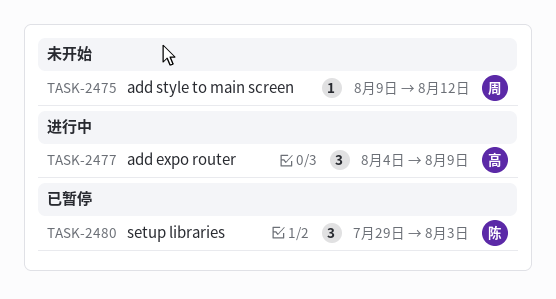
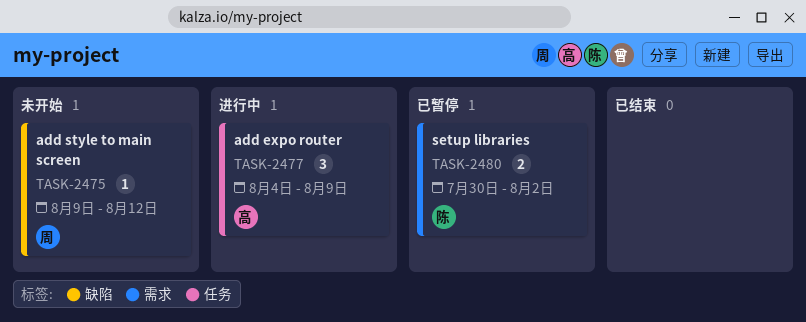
TASK-2480, estimate: 3 -> 2
TASK-2480, start: Jul 29 -> Jul 30
TASK-2480, due: Aug 3 -> Aug 2

